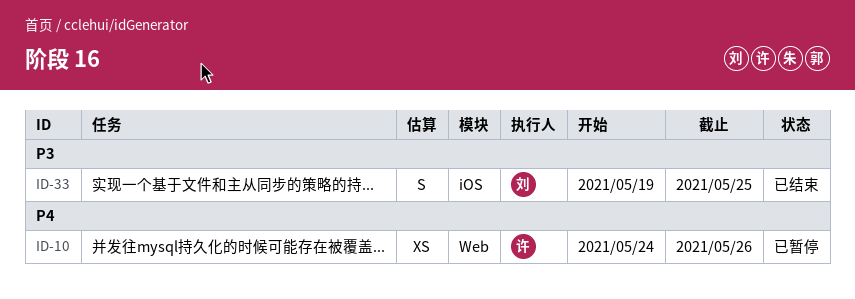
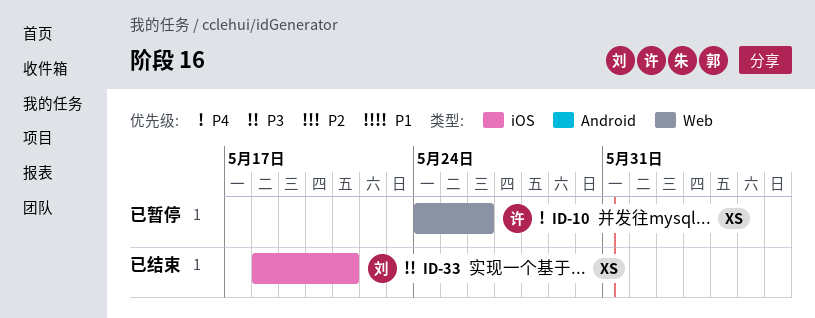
ID-33, estimate: S -> XS
ID-33, start: May 19 -> May 18
ID-33, due: May 25 -> May 21

